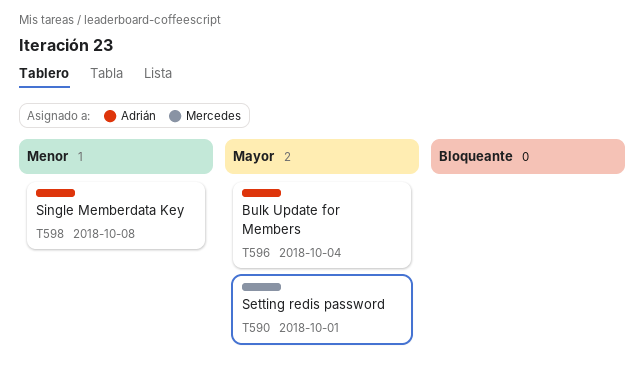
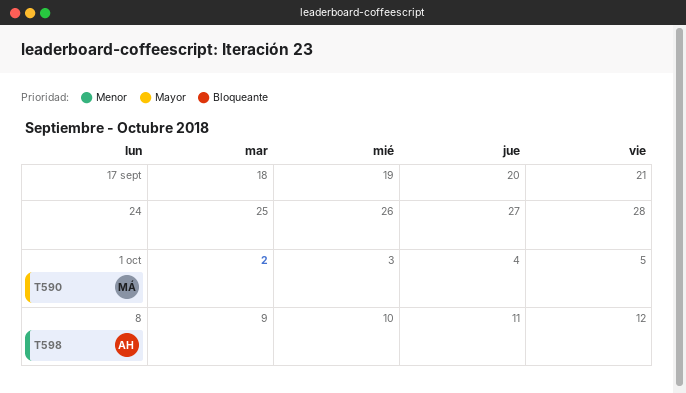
T596: present -> none

